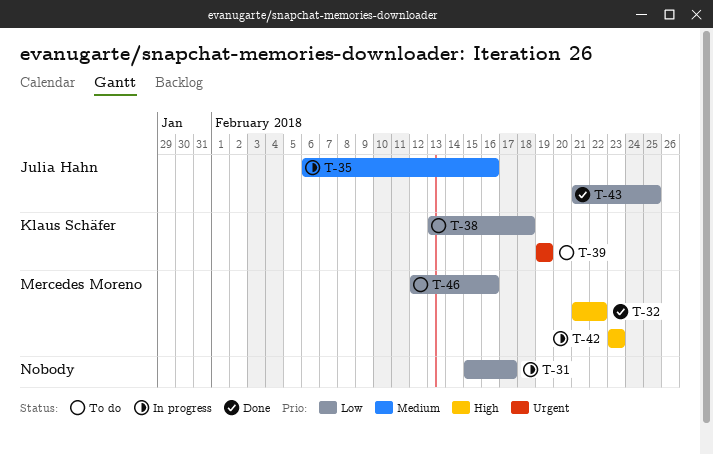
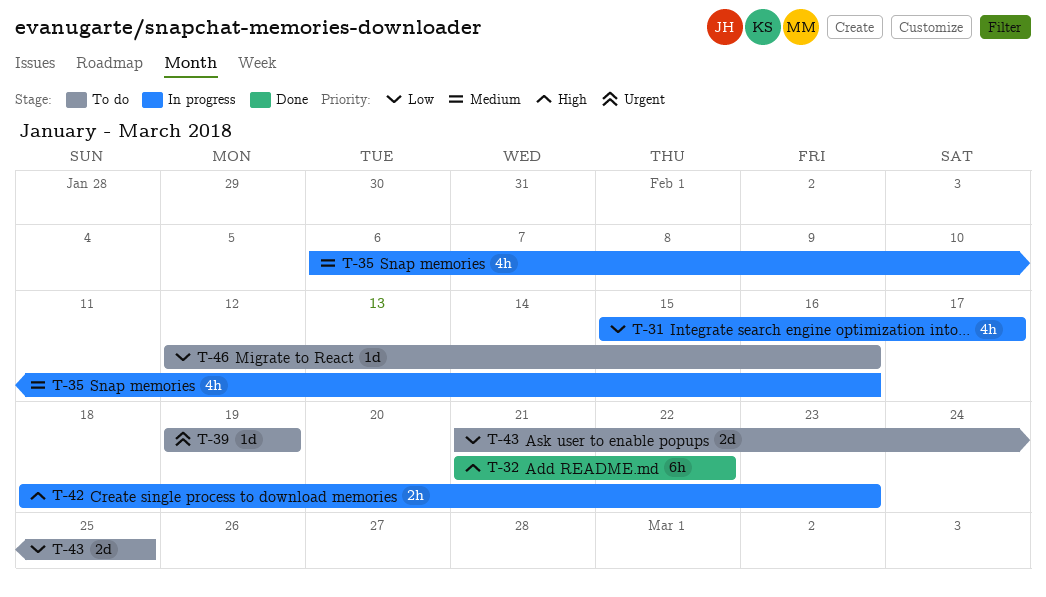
T-38: present -> none
T-42, start: Feb 23 -> Feb 18
T-43, status: Done -> To do

